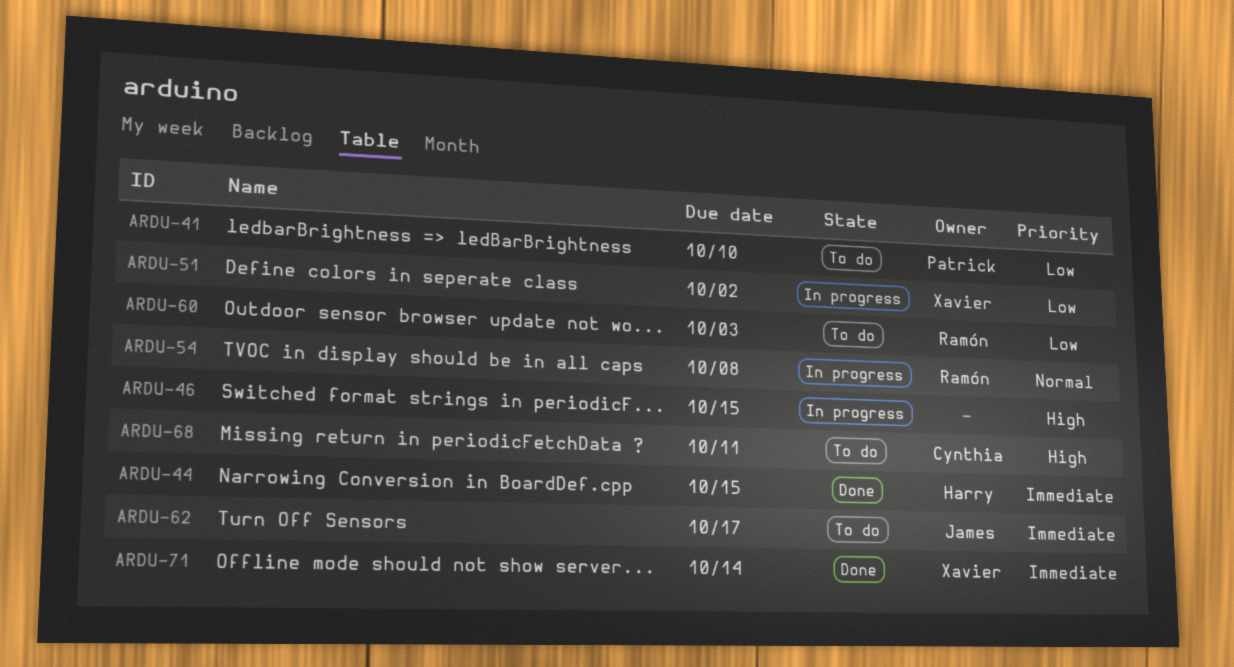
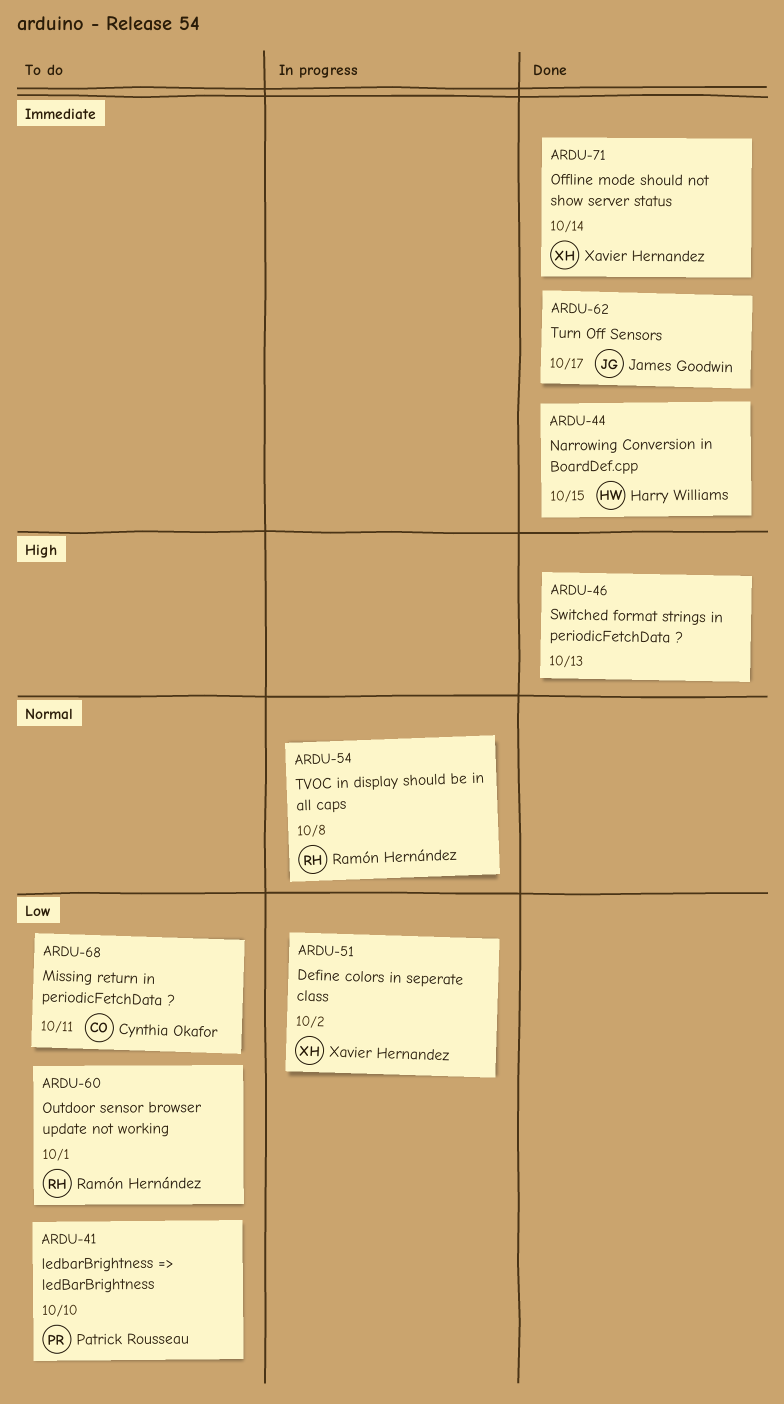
ARDU-46, status: In progress -> Done
ARDU-46, due: Oct 15 -> Oct 13
ARDU-60, due: Oct 3 -> Oct 1
ARDU-62, status: To do -> Done
ARDU-68, priority: High -> Low

